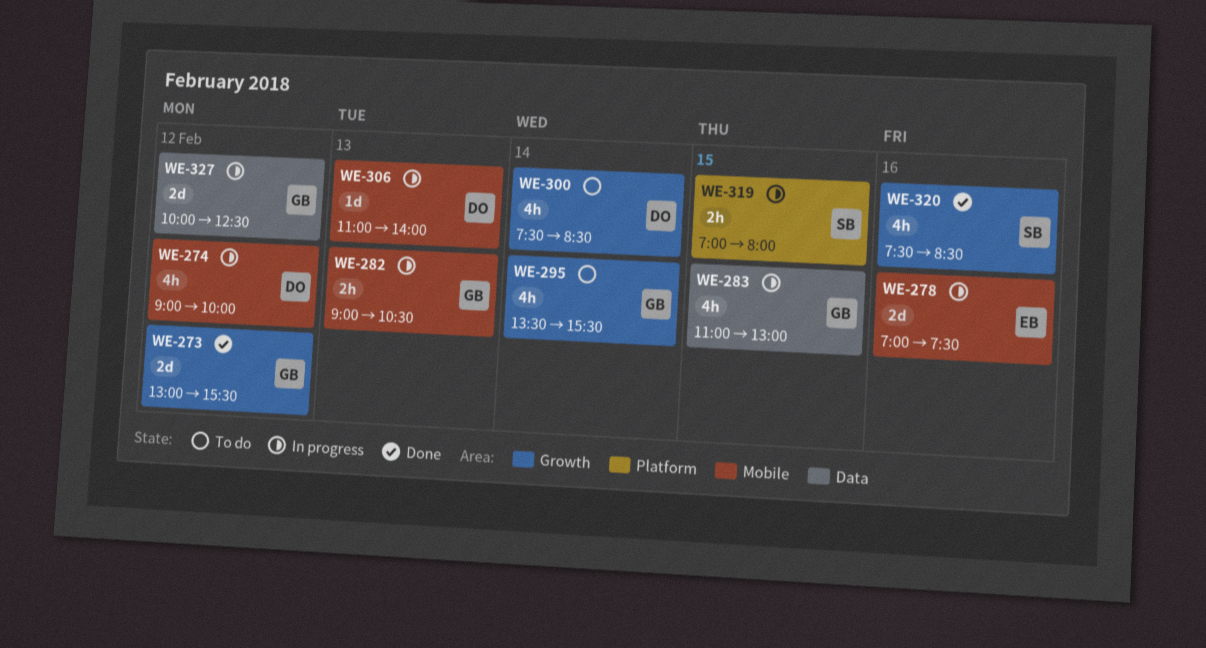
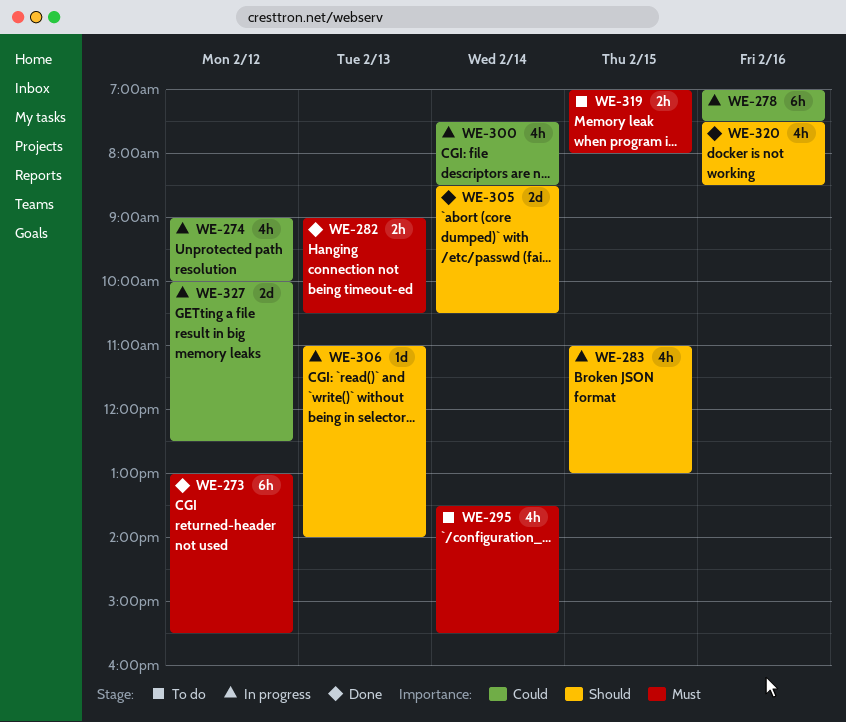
WE-273, estimate: 2d -> 6h
WE-278, estimate: 2d -> 6h
WE-282, status: In progress -> Done
WE-300, status: To do -> In progress
WE-305: none -> present
WE-319, status: In progress -> To do

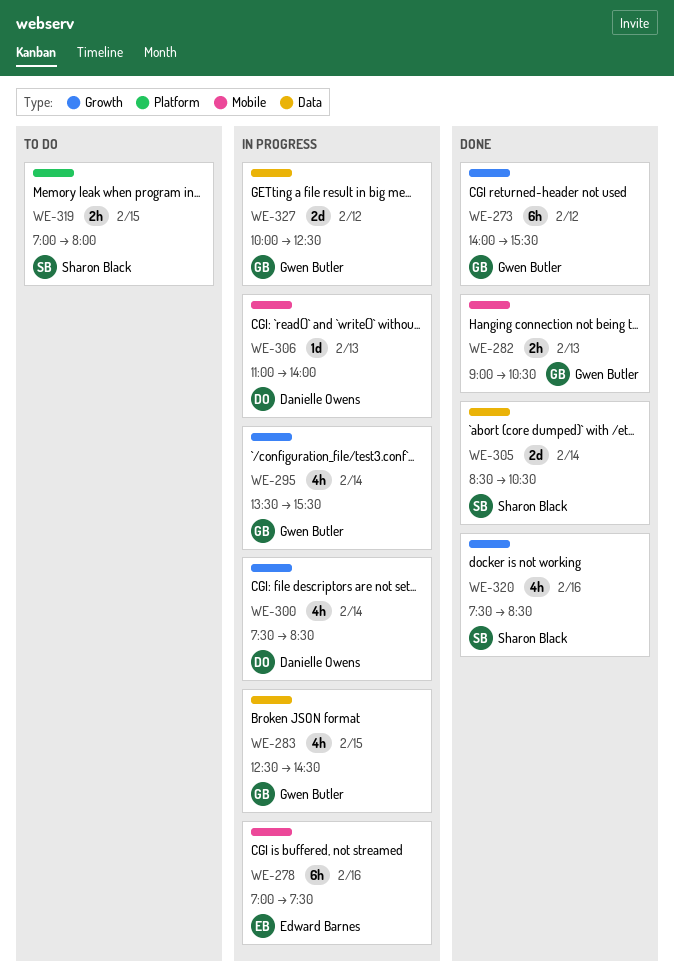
WE-273, begins: 13:00 -> 14:00
WE-274: present -> none
WE-283, begins: 11:00 -> 12:30
WE-283, ends: 13:00 -> 14:30
WE-295, status: To do -> In progress

